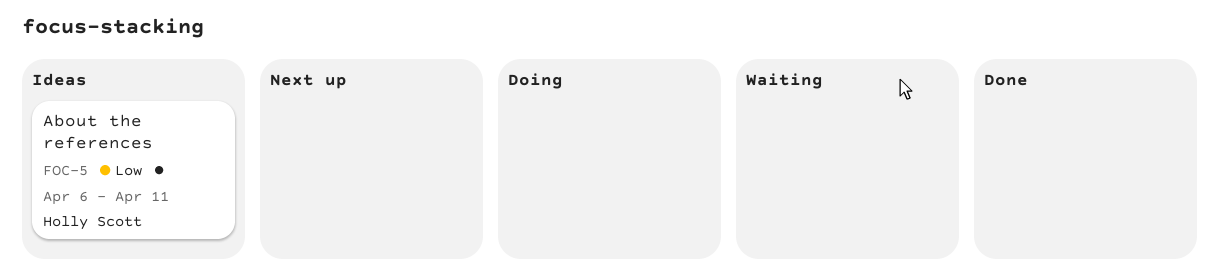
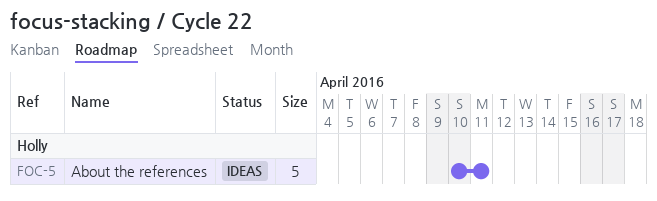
FOC-5, estimate: 1 -> 5
FOC-5, start: Apr 6 -> Apr 10

